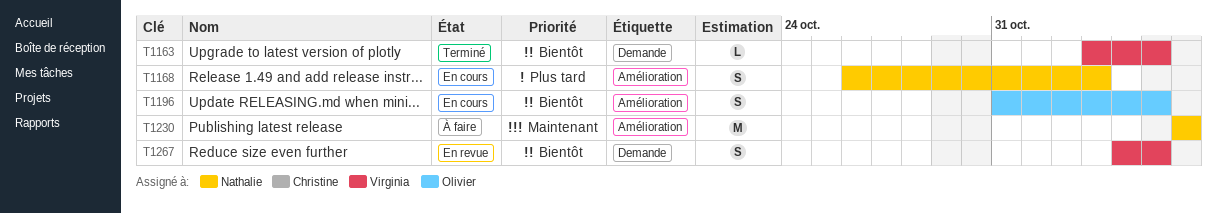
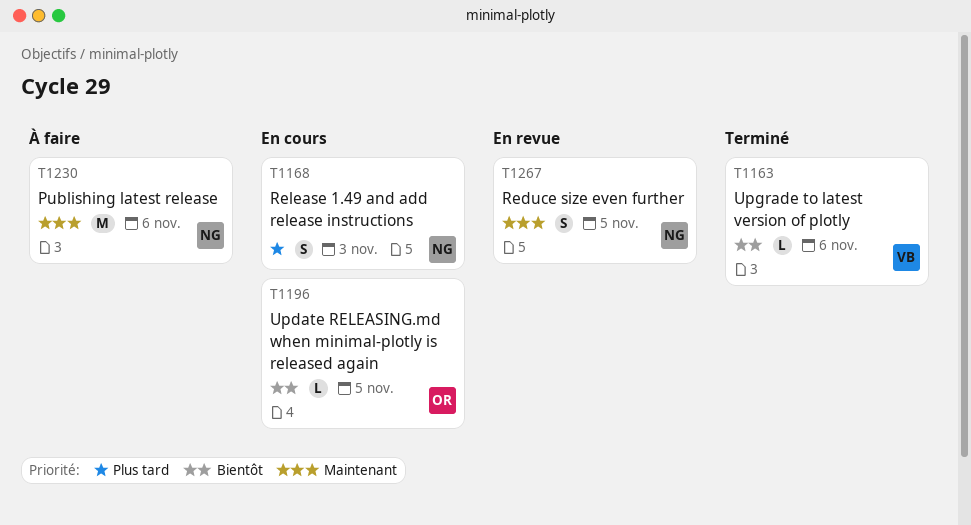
T1163, due: Nov 5 -> Nov 6
T1196, estimate: S -> L
T1267, owner: Virginia -> Nathalie
T1267, priority: Bientôt -> Maintenant

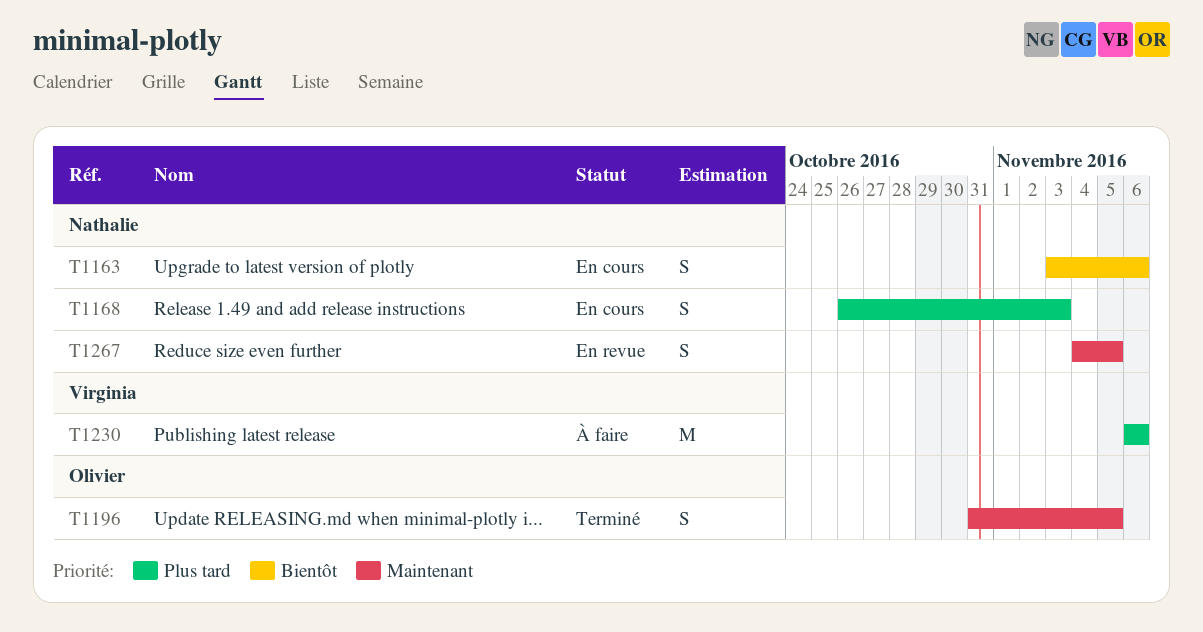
T1163, status: Terminé -> En cours
T1163, owner: Virginia -> Nathalie
T1163, estimate: L -> S
T1196, status: En cours -> Terminé
T1196, priority: Bientôt -> Maintenant
T1196, estimate: L -> S
T1230, owner: Nathalie -> Virginia
T1230, priority: Maintenant -> Plus tard

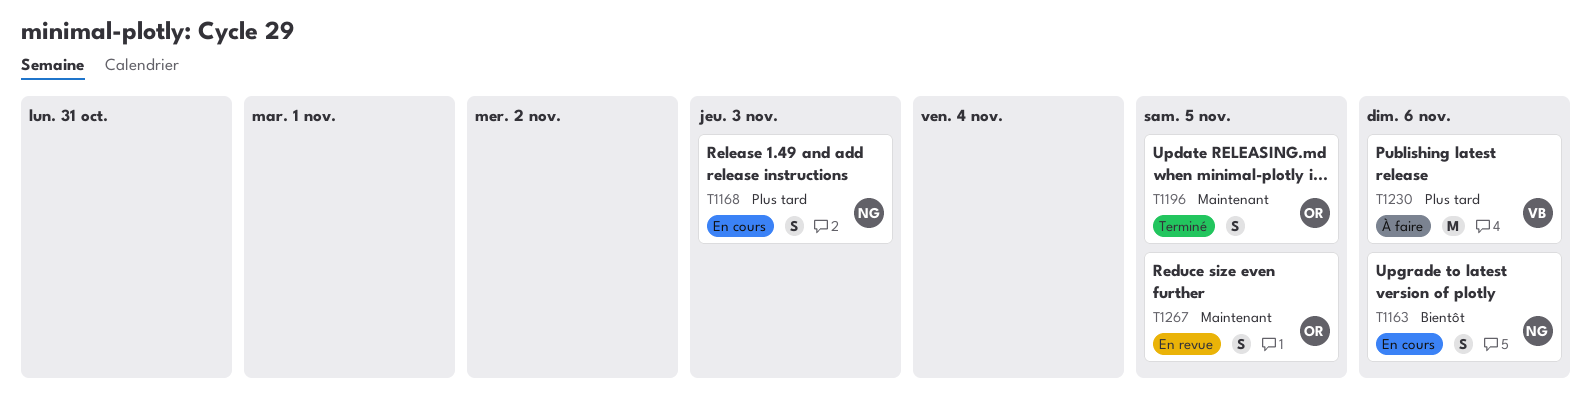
T1267, owner: Nathalie -> Olivier

